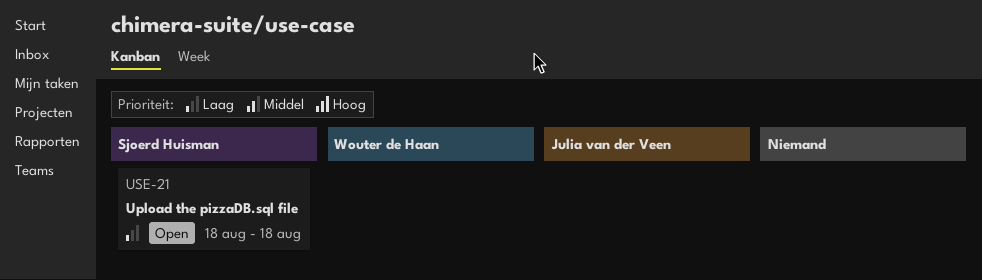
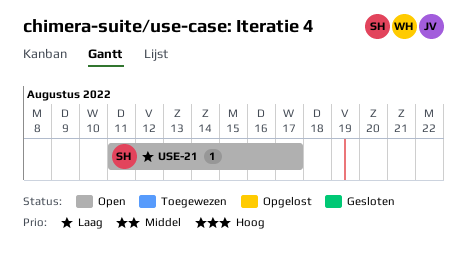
USE-21, start: Aug 18 -> Aug 11
USE-21, due: Aug 18 -> Aug 17

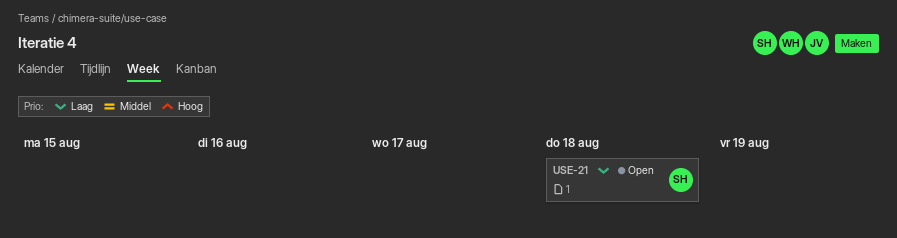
USE-21, due: Aug 17 -> Aug 18

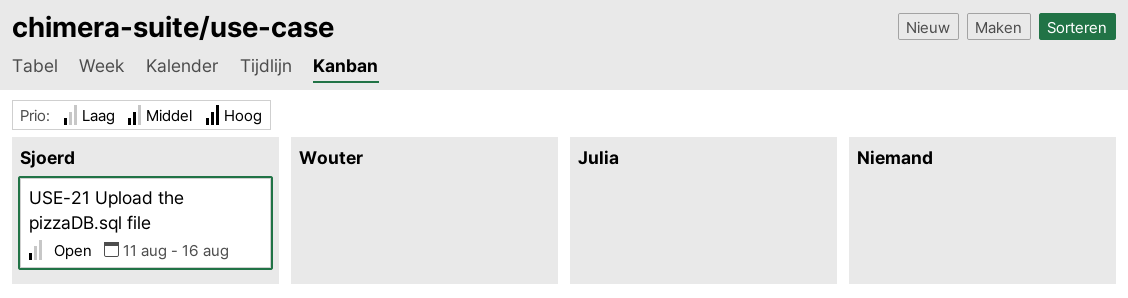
USE-21, due: Aug 18 -> Aug 16

